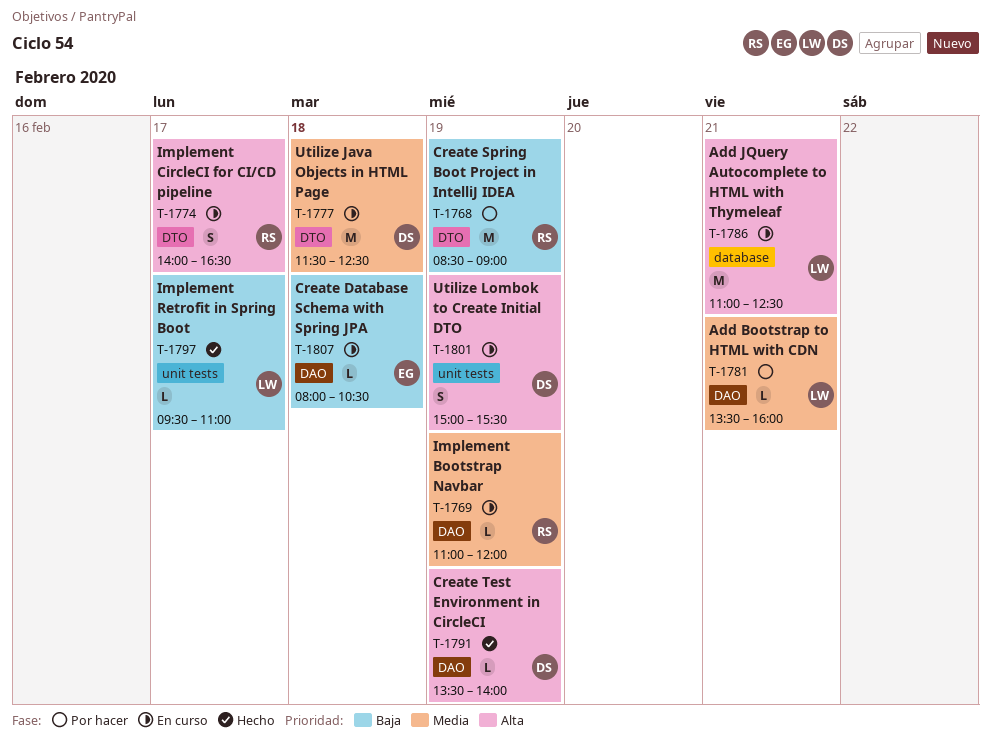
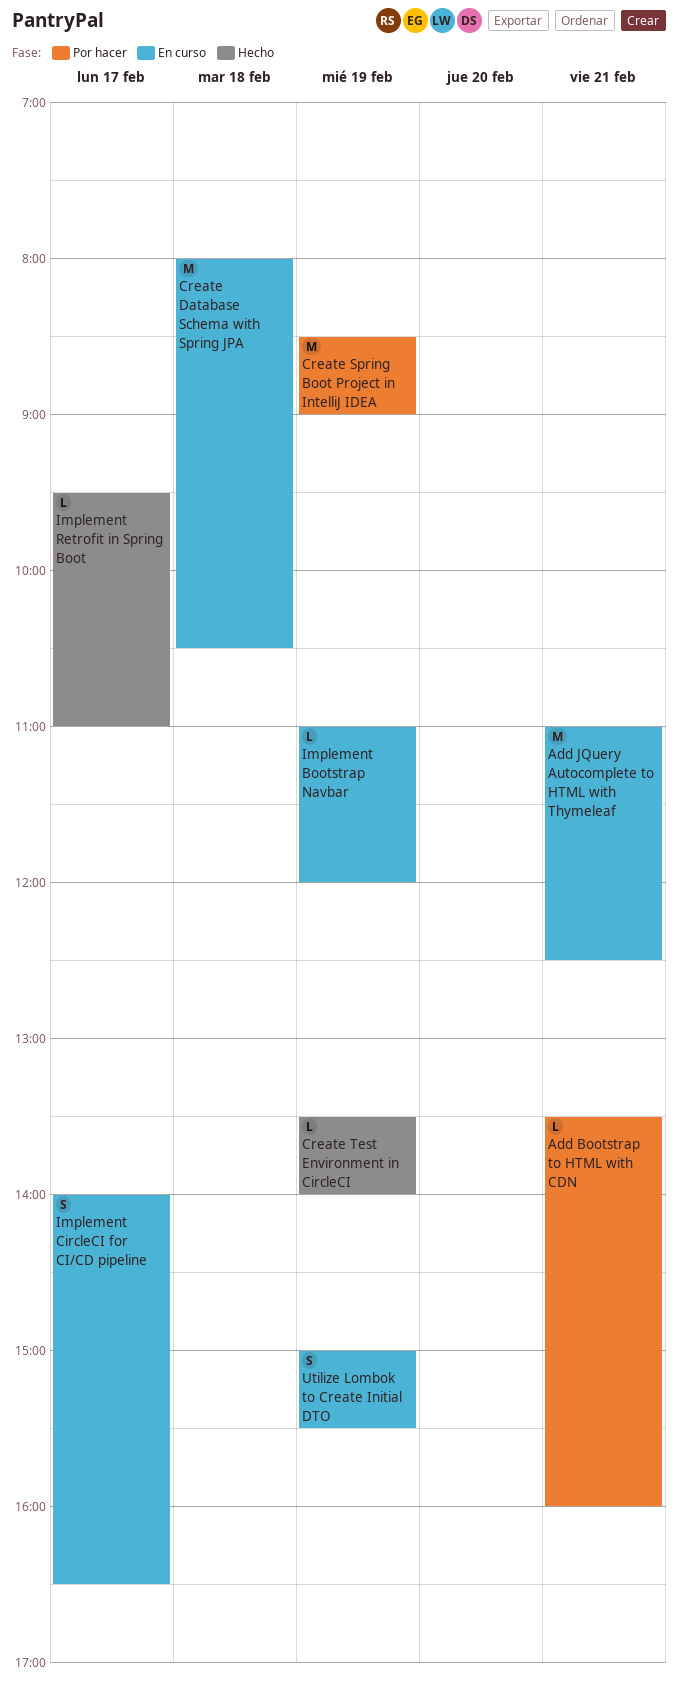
Create Database Schema with Spring JPA, estimate: L -> M
Utilize Java Objects in HTML Page: present -> none

